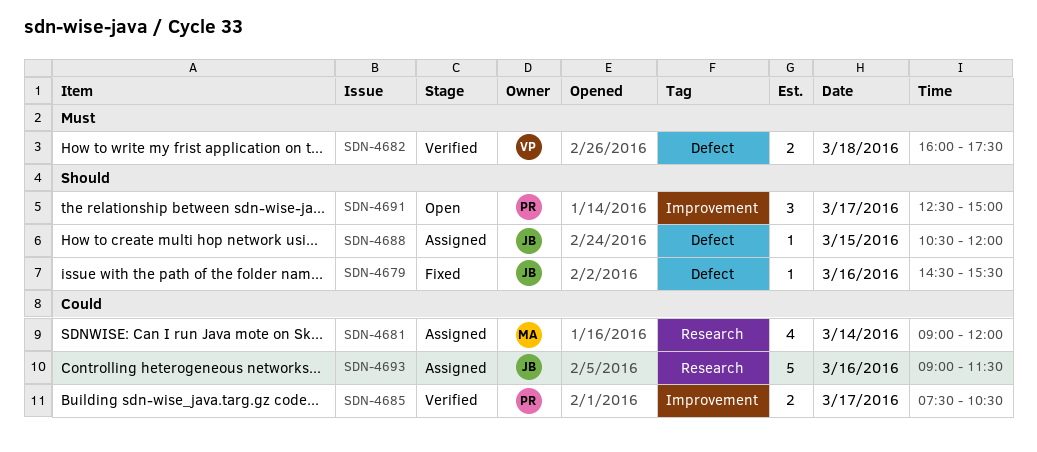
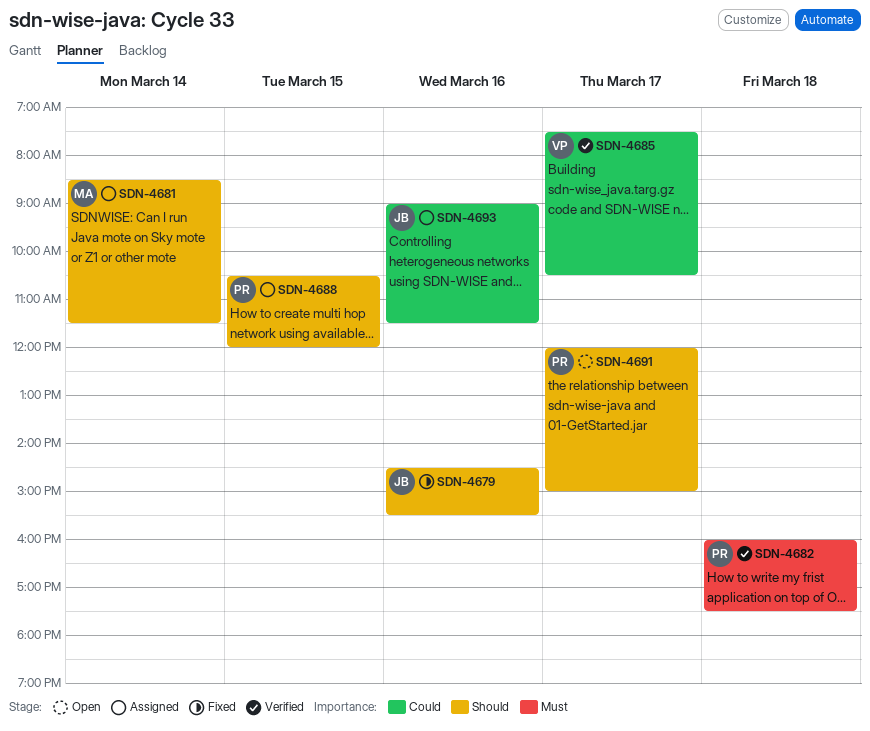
SDN-4681, priority: Could -> Should
SDN-4681, begins: 09:00 -> 08:30
SDN-4681, ends: 12:00 -> 11:30
SDN-4682, owner: VP -> PR
SDN-4685, owner: PR -> VP
SDN-4688, owner: JB -> PR
SDN-4691, begins: 12:30 -> 12:00

